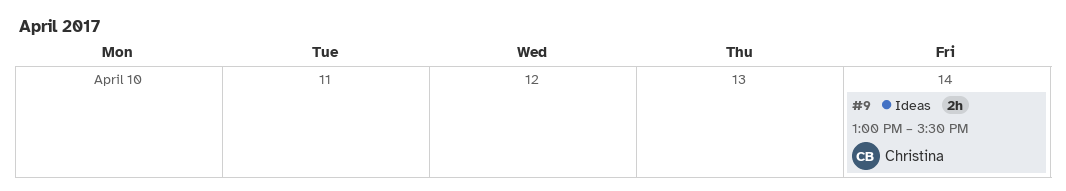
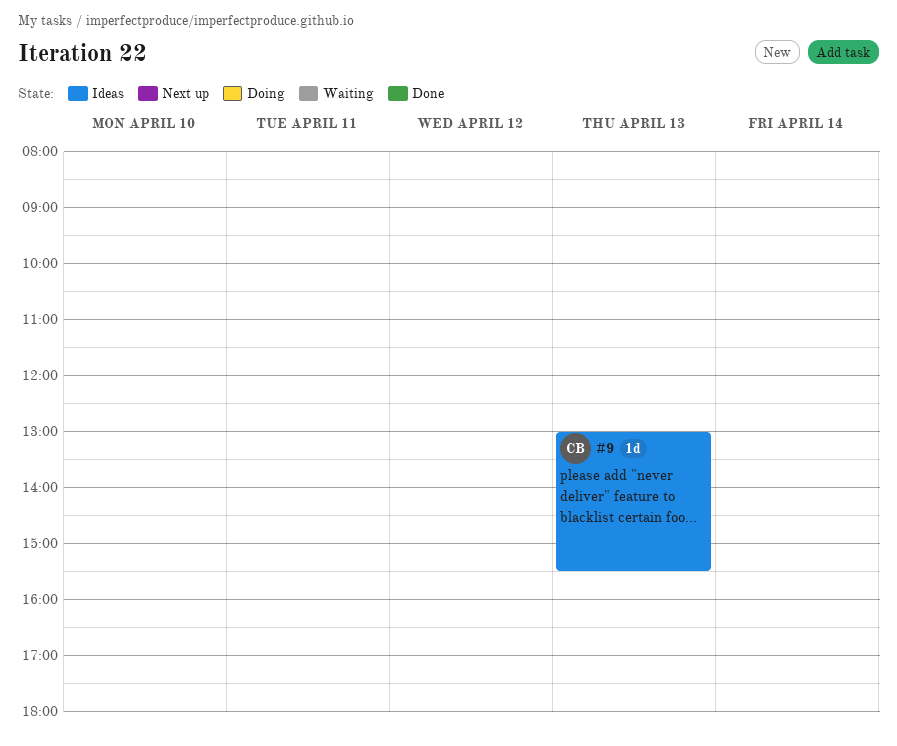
#9, estimate: 2h -> 1d
#9, day: Apr 14 -> Apr 13

